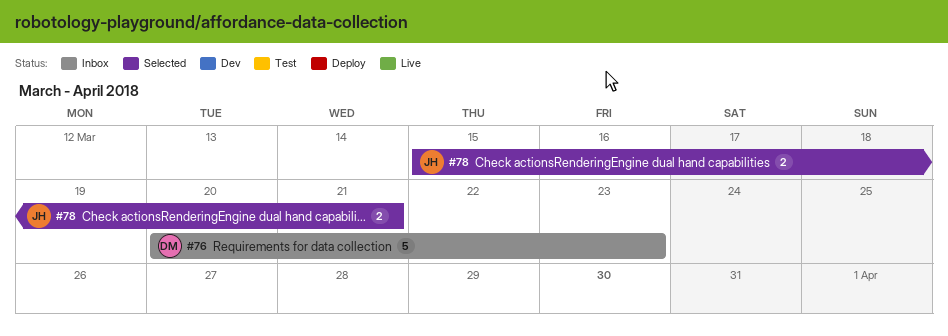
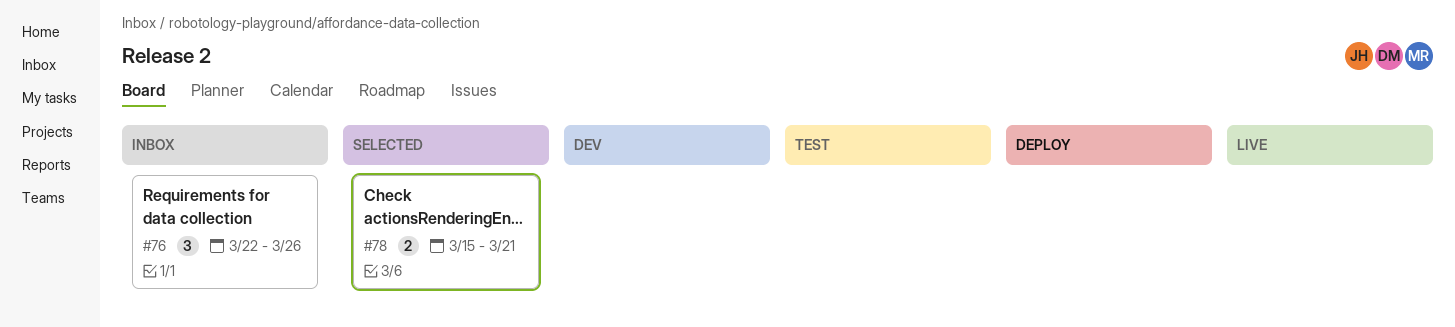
#76, estimate: 5 -> 3
#76, start: Mar 20 -> Mar 22
#76, due: Mar 23 -> Mar 26

